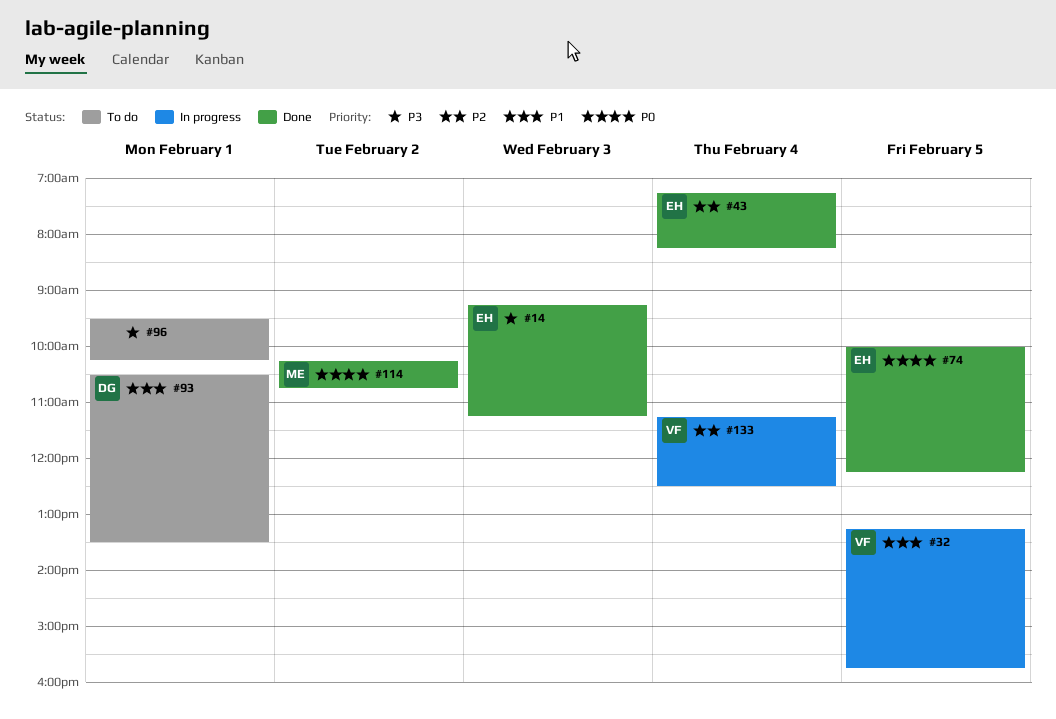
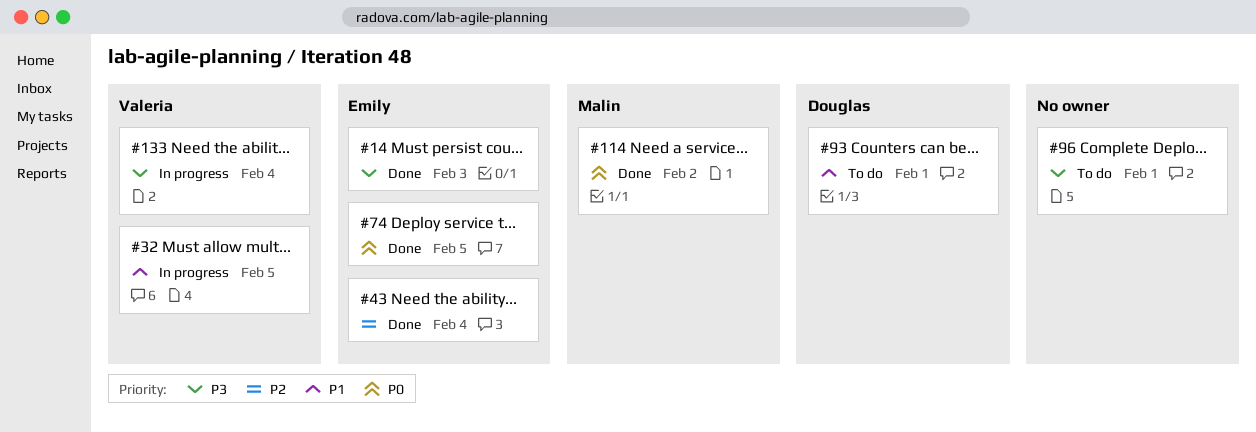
#133, priority: P2 -> P3

